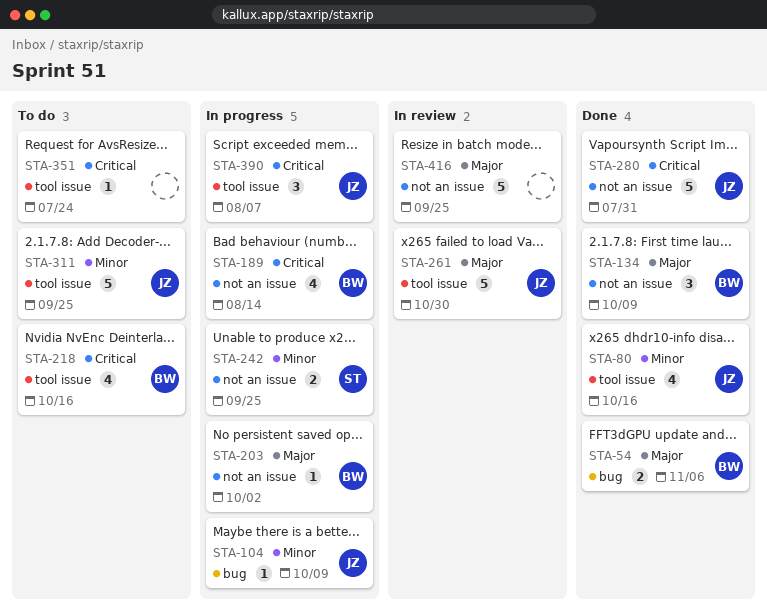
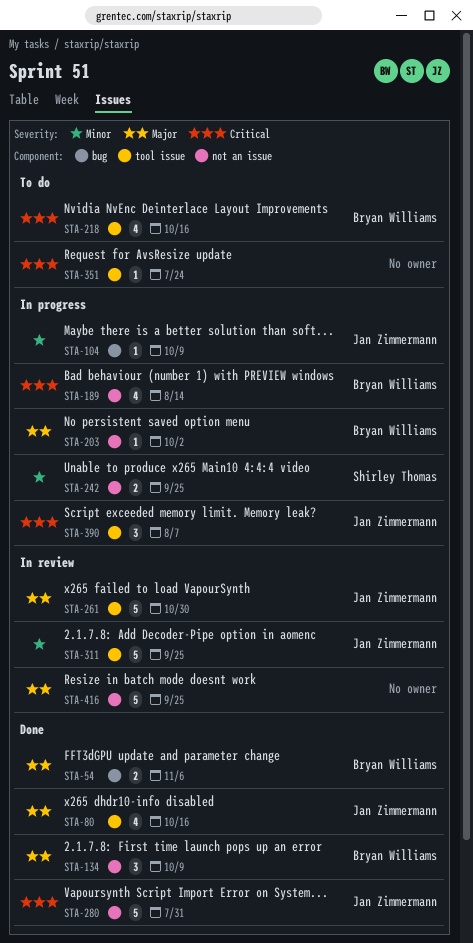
STA-80, priority: Minor -> Major
STA-311, status: To do -> In review

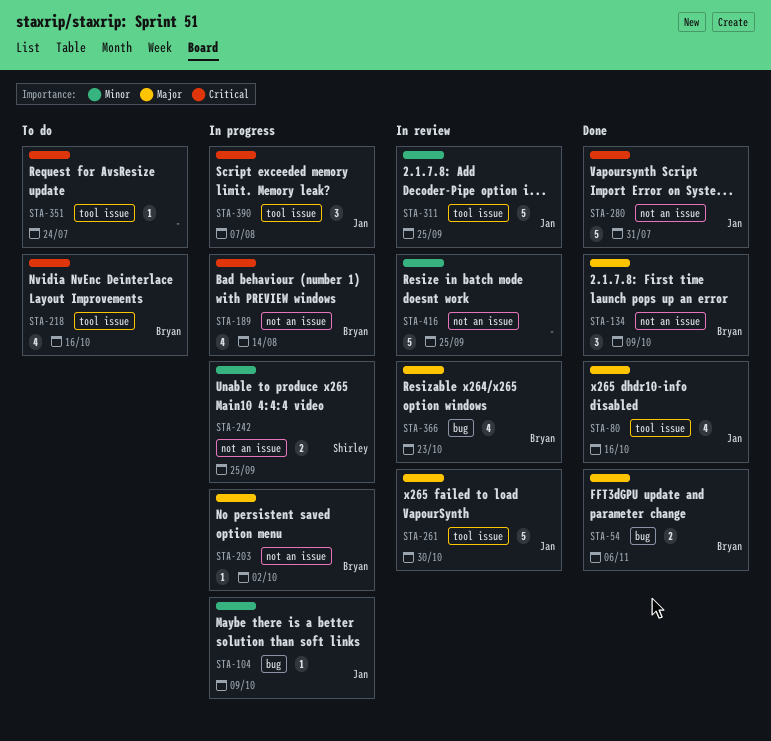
STA-366: none -> present
STA-416, priority: Major -> Minor

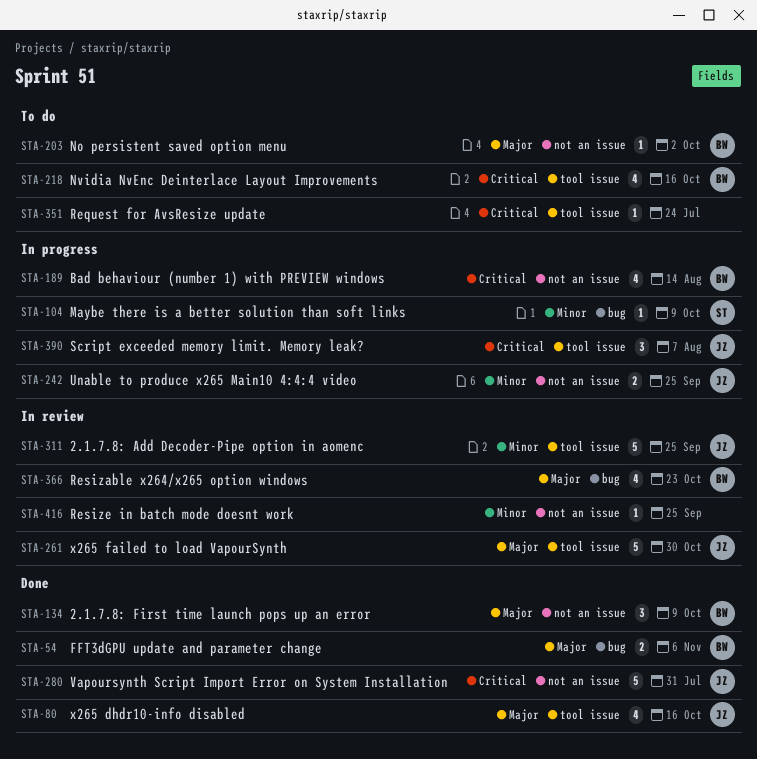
STA-104, owner: Jan -> Shirley
STA-203, status: In progress -> To do
STA-242, owner: Shirley -> Jan
STA-416, estimate: 5 -> 1

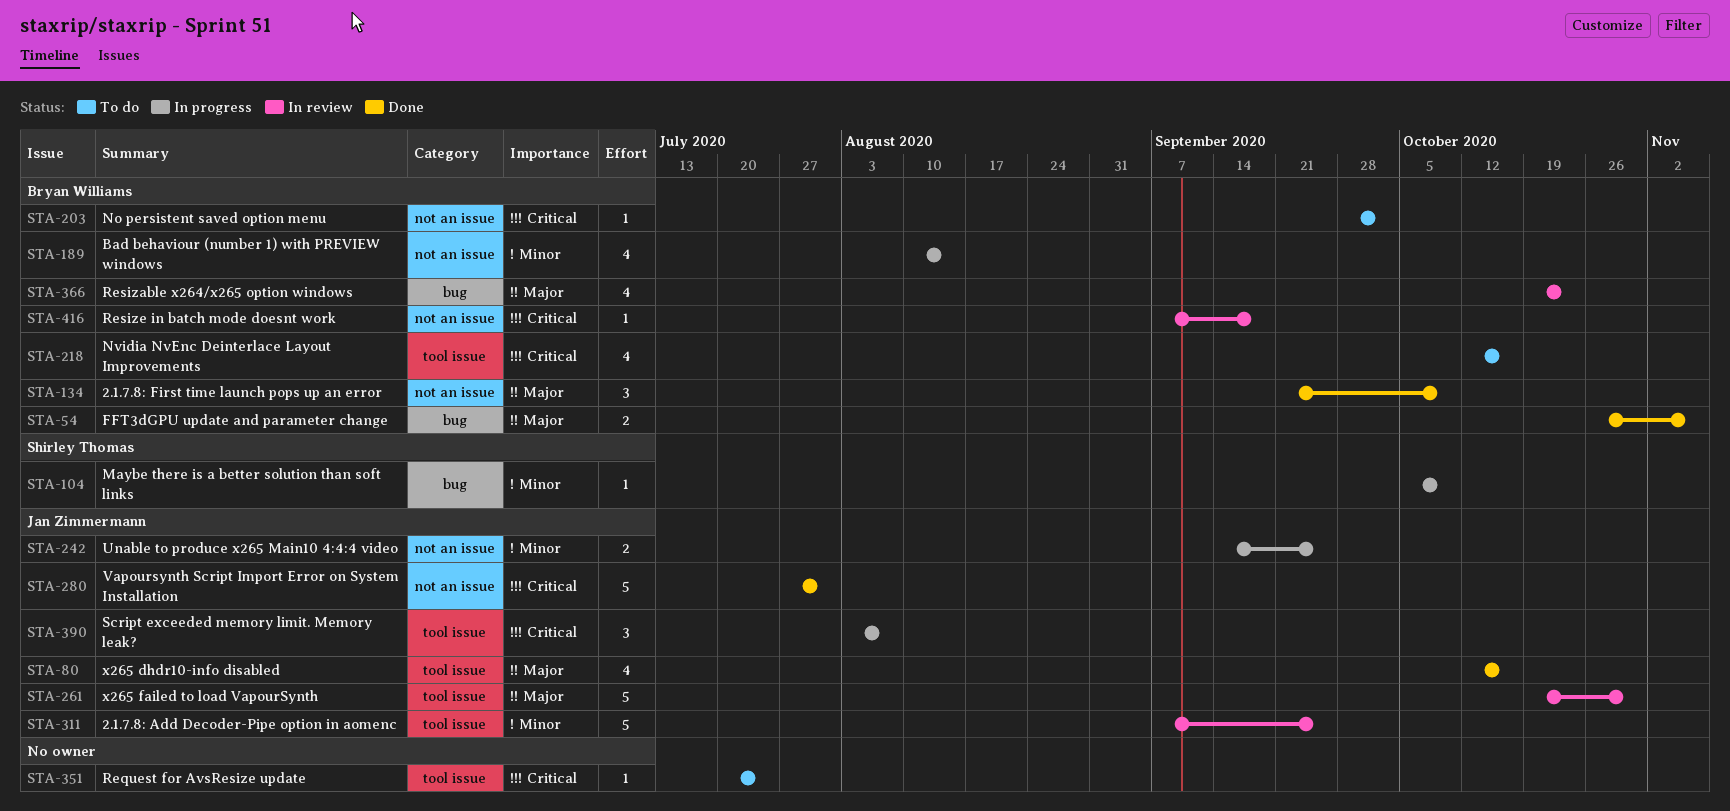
STA-189, priority: Critical -> Minor
STA-203, priority: Major -> Critical
STA-416, owner: none -> Bryan Williams
STA-416, priority: Minor -> Critical
STA-416, due: Sep 25 -> Sep 18

